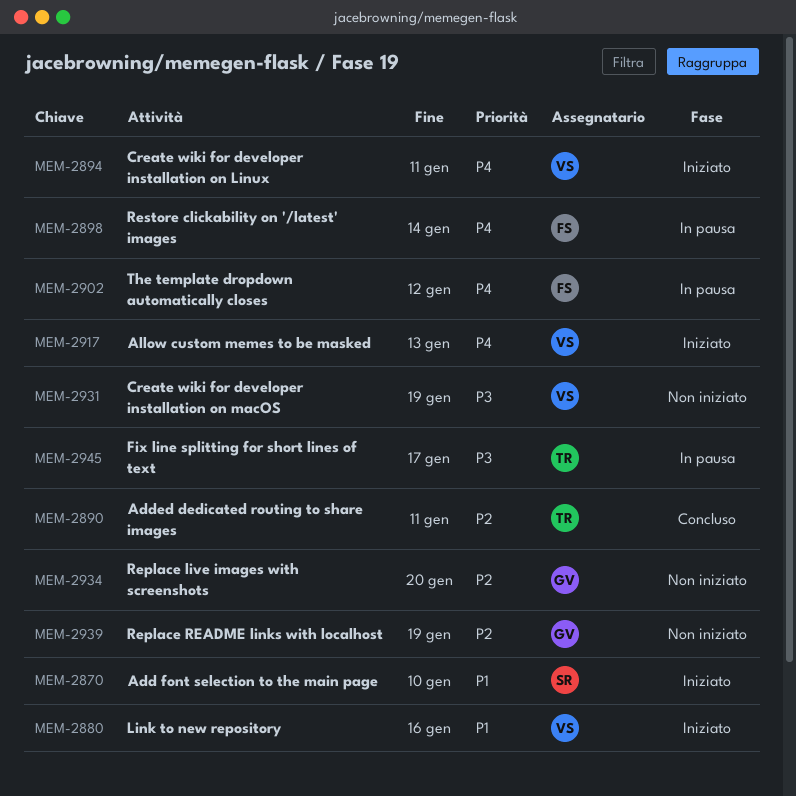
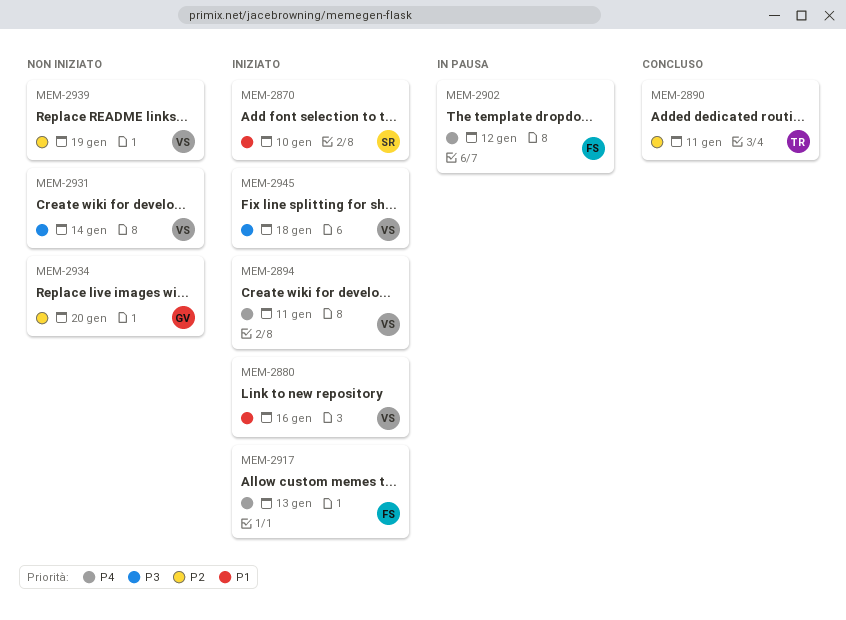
MEM-2898: present -> none
MEM-2917, owner: VS -> FS
MEM-2931, due: Jan 19 -> Jan 14
MEM-2939, owner: GV -> VS
MEM-2945, status: In pausa -> Iniziato
MEM-2945, owner: TR -> VS
MEM-2945, due: Jan 17 -> Jan 18

